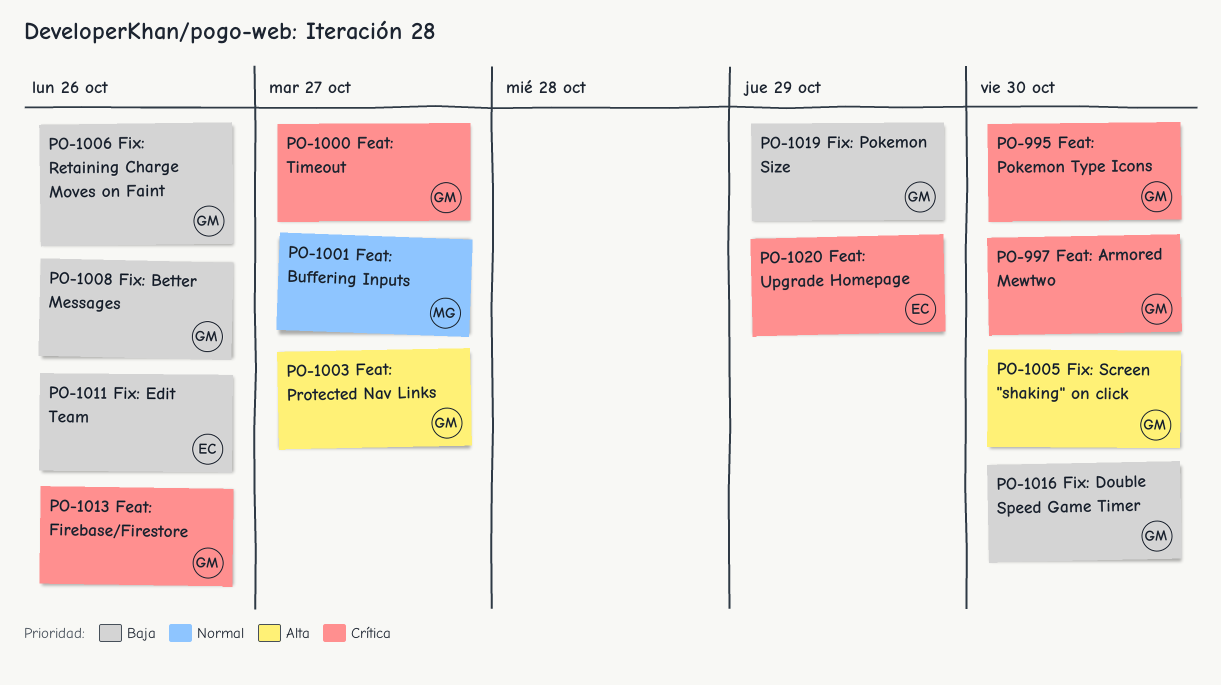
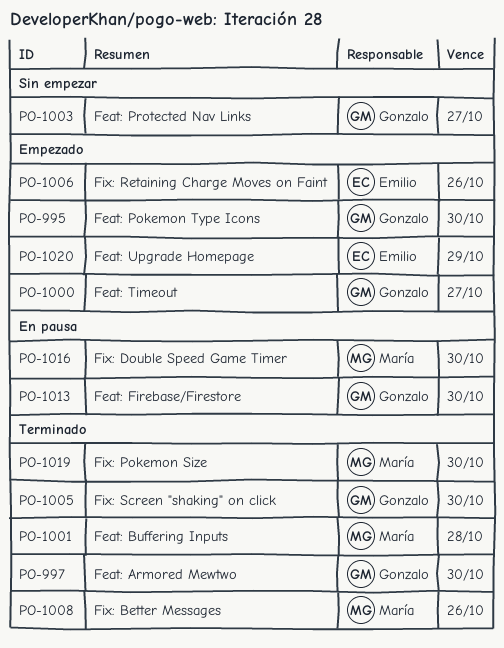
PO-1001, due: Oct 27 -> Oct 28
PO-1006, owner: Gonzalo -> Emilio
PO-1008, owner: Gonzalo -> María
PO-1011: present -> none
PO-1013, due: Oct 26 -> Oct 30
PO-1016, owner: Gonzalo -> María
PO-1019, owner: Gonzalo -> María
PO-1019, due: Oct 29 -> Oct 30

